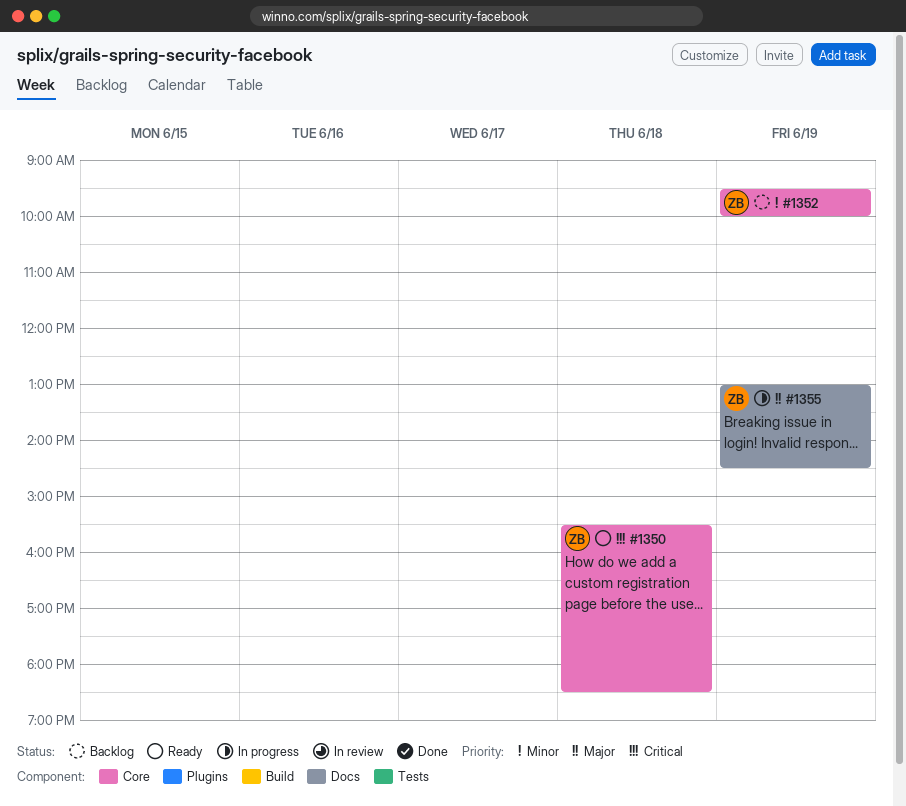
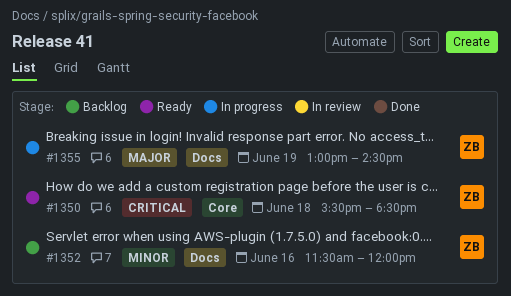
#1352, label: Core -> Docs
#1352, day: Jun 19 -> Jun 16
#1352, begins: 09:30 -> 11:30
#1352, ends: 10:00 -> 12:00

